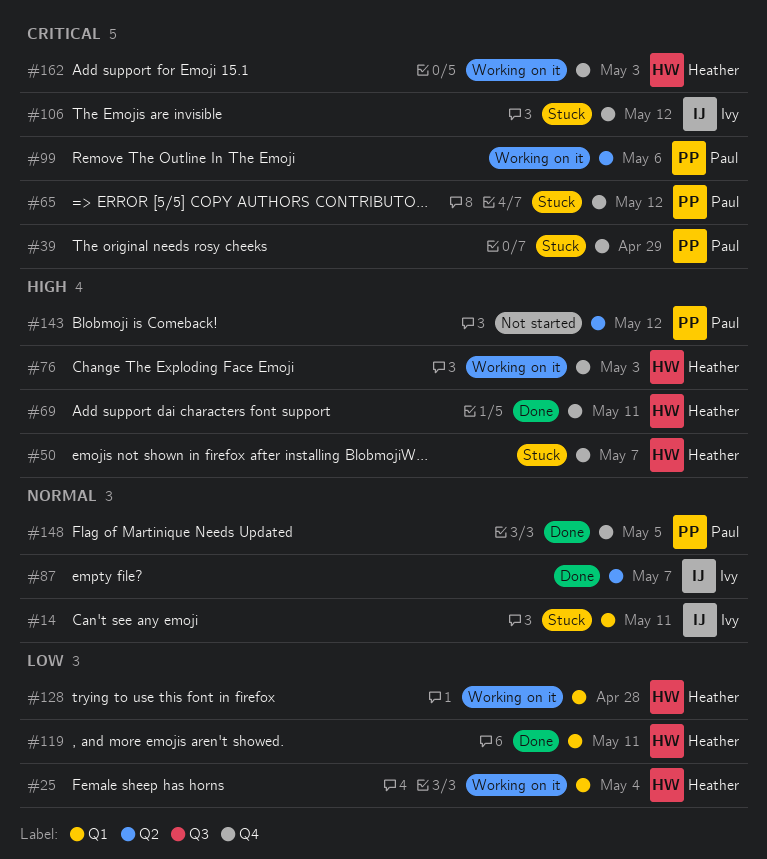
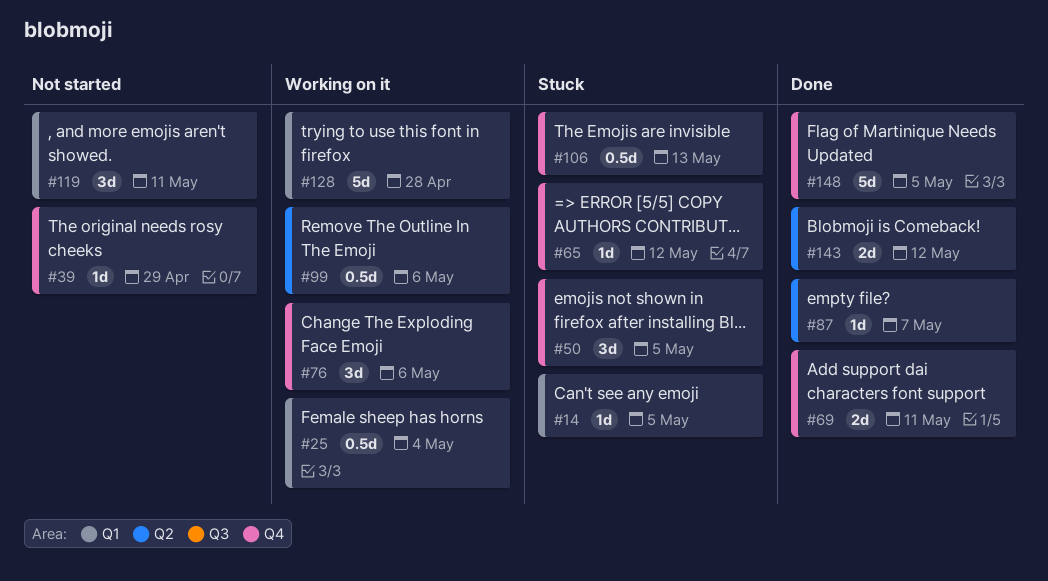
#14, due: May 11 -> May 5
#39, status: Stuck -> Not started
#50, due: May 7 -> May 5
#76, due: May 3 -> May 6
#106, due: May 12 -> May 13
#119, status: Done -> Not started
#143, status: Not started -> Done
#162: present -> none

